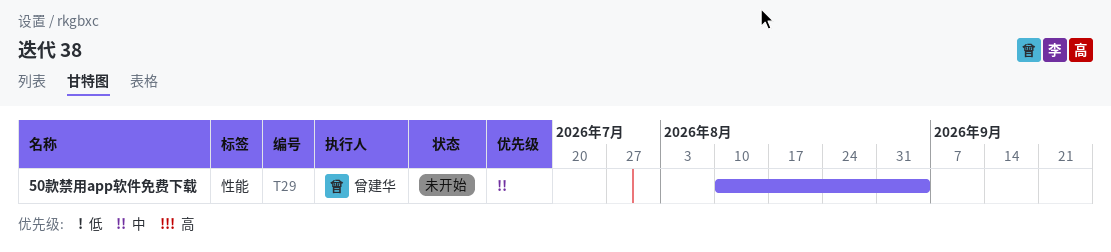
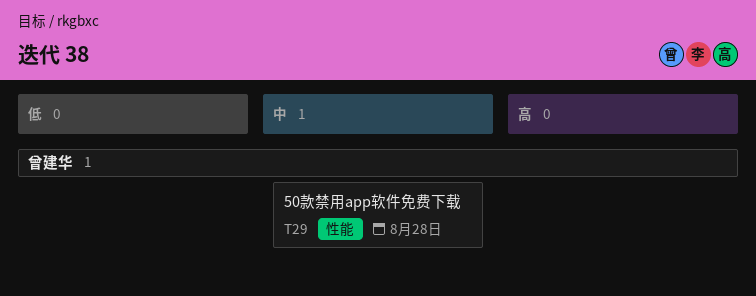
T29, due: Sep 4 -> Aug 28

